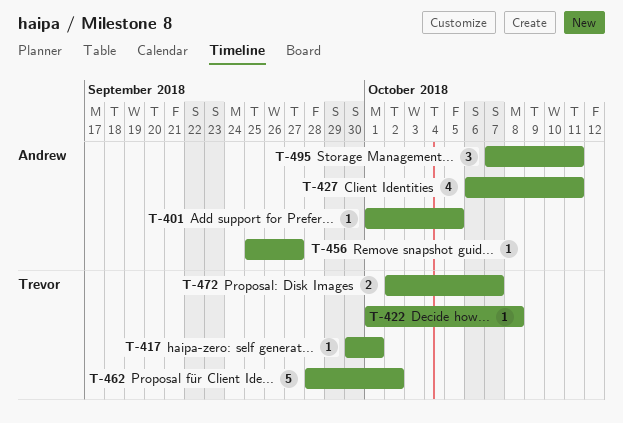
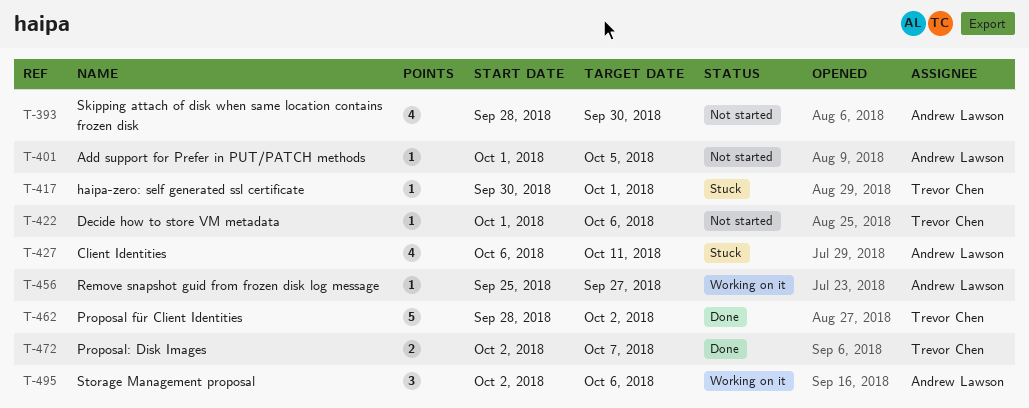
T-393: none -> present
T-422, due: Oct 8 -> Oct 6
T-495, start: Oct 7 -> Oct 2
T-495, due: Oct 11 -> Oct 6

